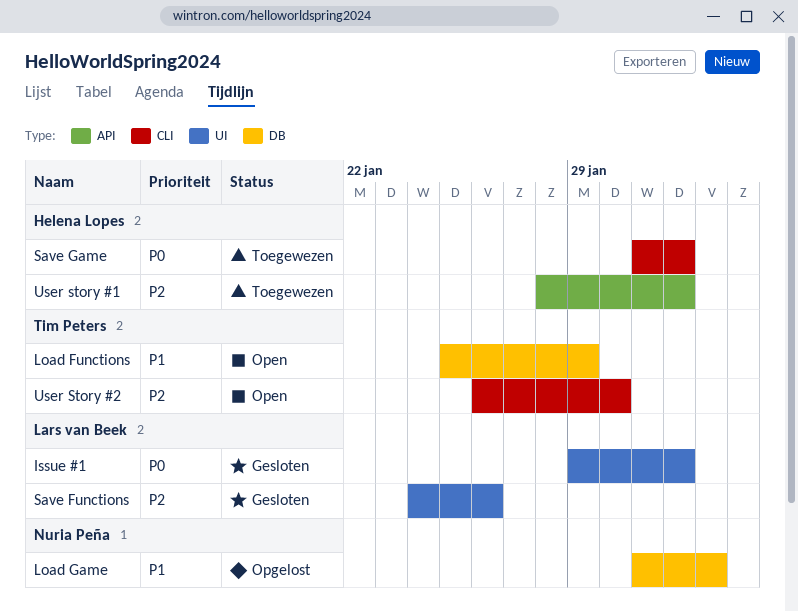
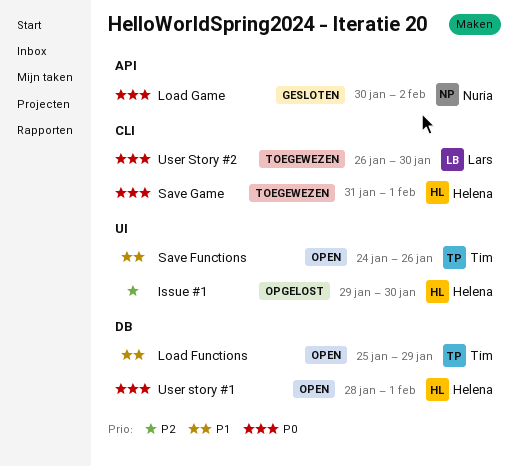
Issue #1, status: Gesloten -> Opgelost
Issue #1, owner: Lars van Beek -> Helena Lopes
Issue #1, priority: P0 -> P2
Issue #1, due: Feb 1 -> Jan 30
Load Game, status: Opgelost -> Gesloten
Load Game, priority: P1 -> P0
Load Game, label: DB -> API
Load Game, start: Jan 31 -> Jan 30
Save Functions, status: Gesloten -> Open
Save Functions, owner: Lars van Beek -> Tim Peters
Save Functions, priority: P2 -> P1
User story #1, status: Toegewezen -> Open
User story #1, priority: P2 -> P0
User story #1, label: API -> DB
User Story #2, status: Open -> Toegewezen
User Story #2, owner: Tim Peters -> Lars van Beek
User Story #2, priority: P2 -> P0

